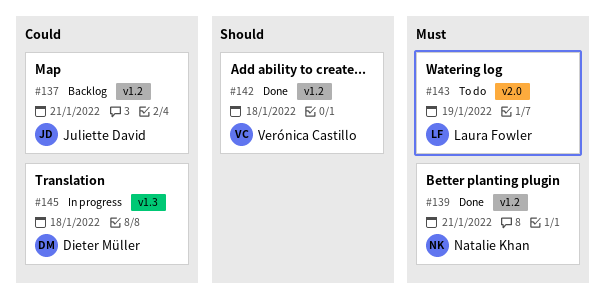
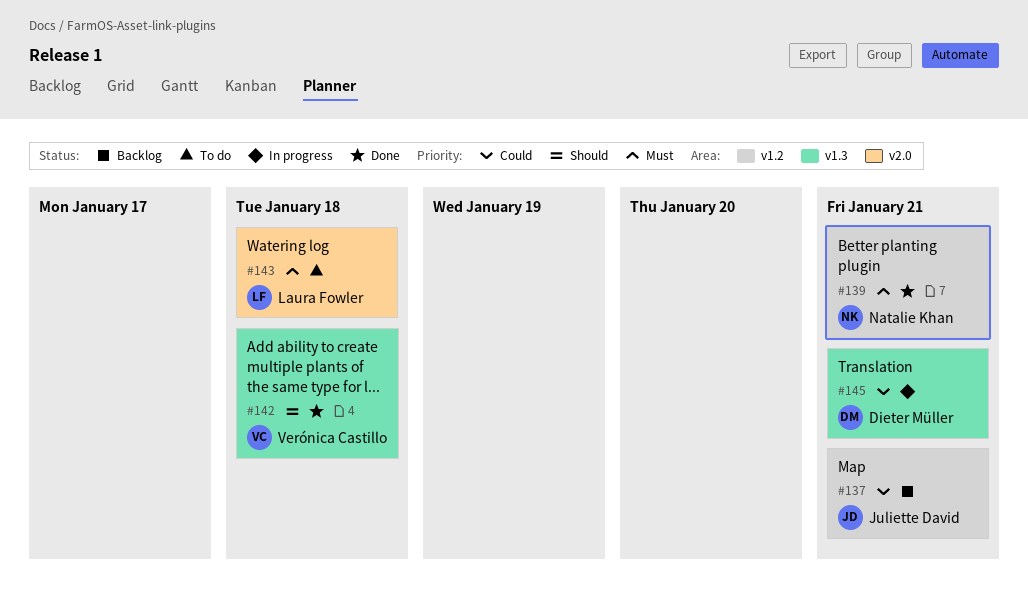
#142, label: v1.2 -> v1.3
#143, due: Jan 19 -> Jan 18
#145, due: Jan 18 -> Jan 21

